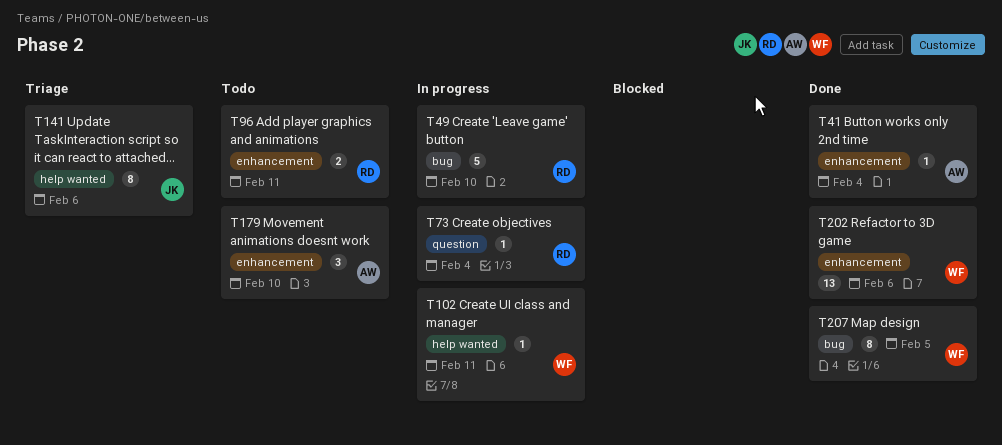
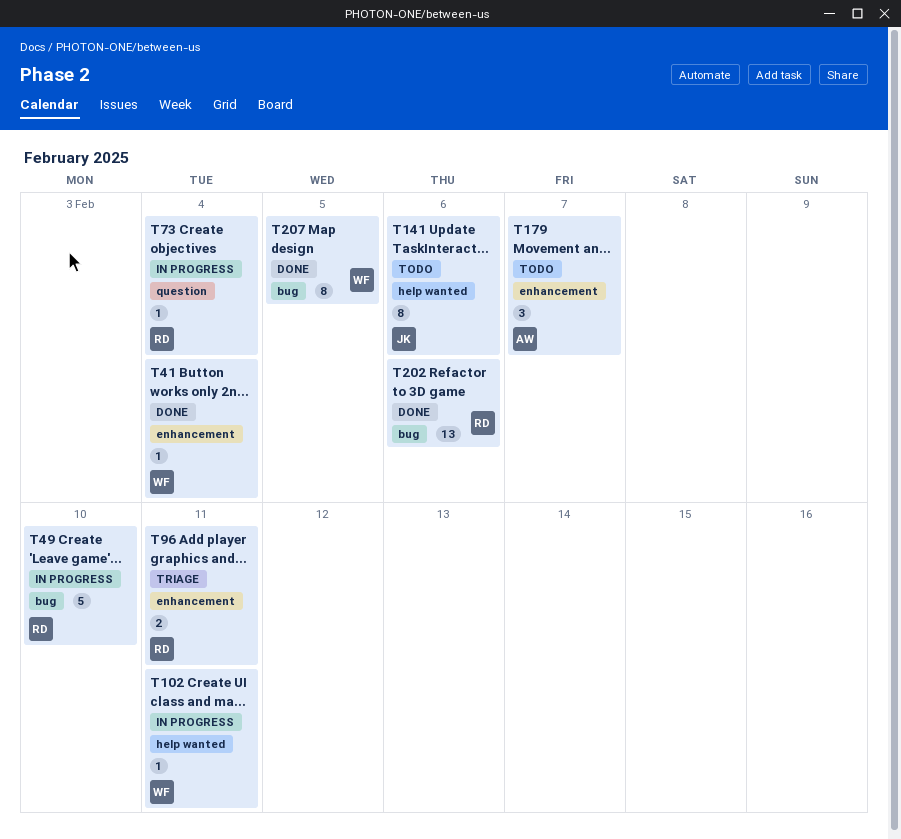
T41, owner: AW -> WF
T96, status: Todo -> Triage
T141, status: Triage -> Todo
T179, due: Feb 10 -> Feb 7
T202, owner: WF -> RD
T202, label: enhancement -> bug

